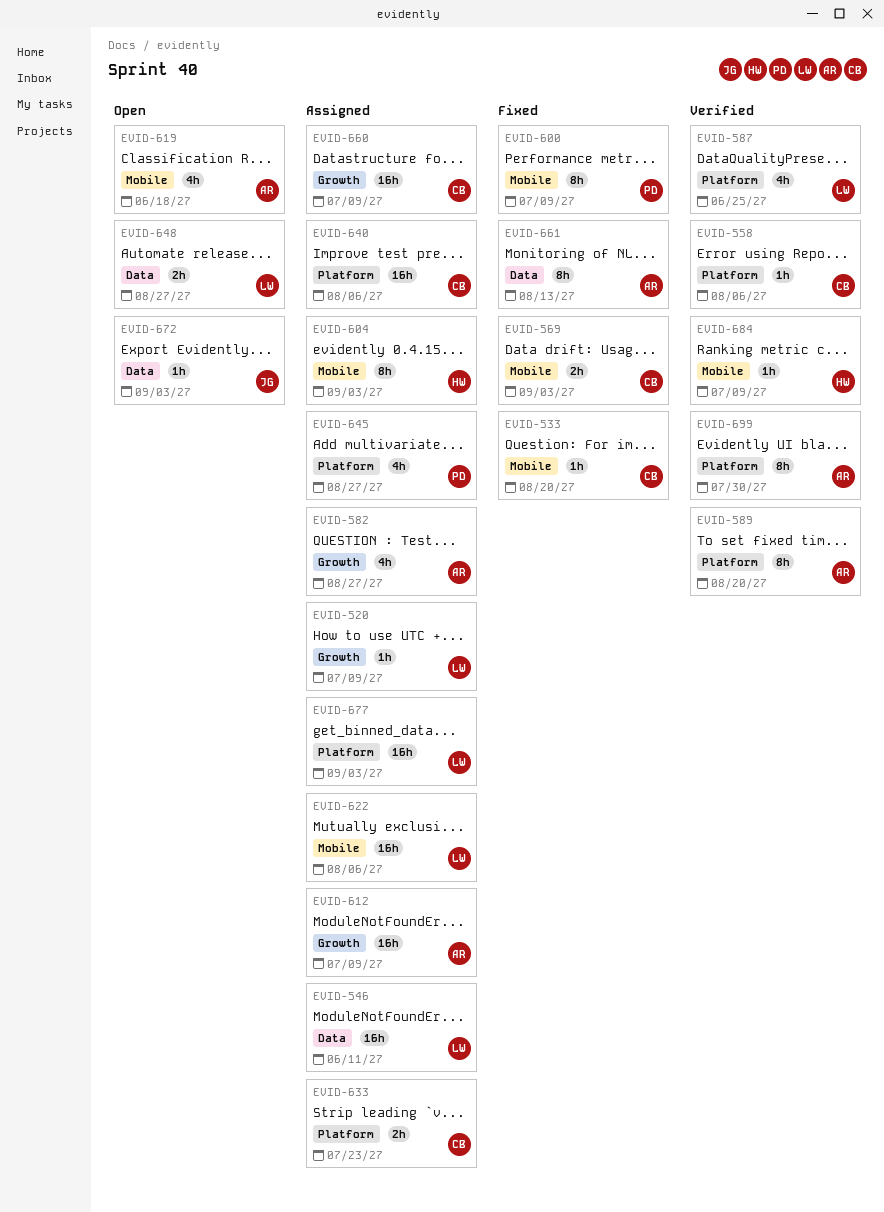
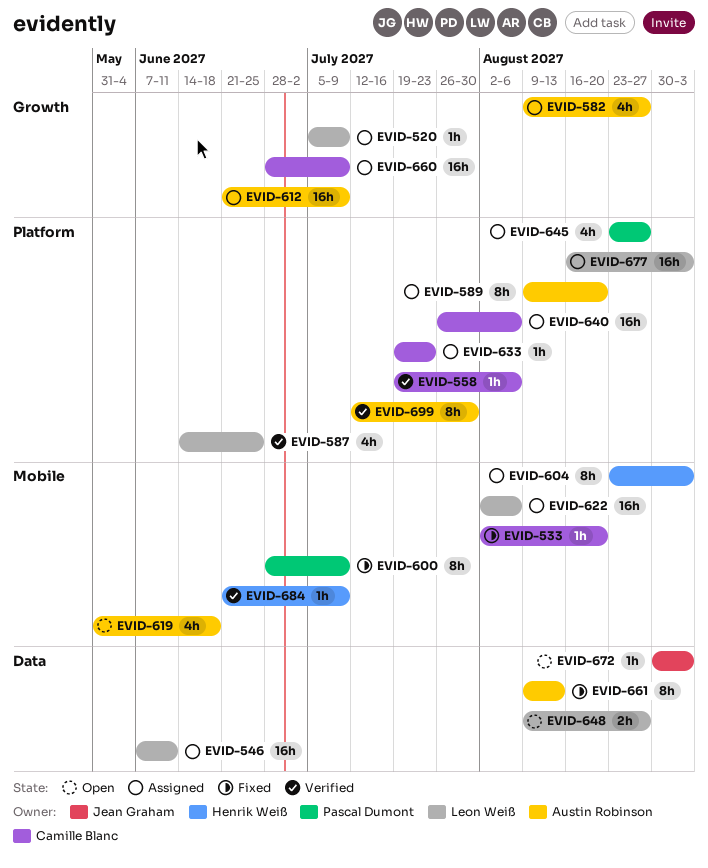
EVID-569: present -> none
EVID-589, status: Verified -> Assigned
EVID-633, estimate: 2h -> 1h

